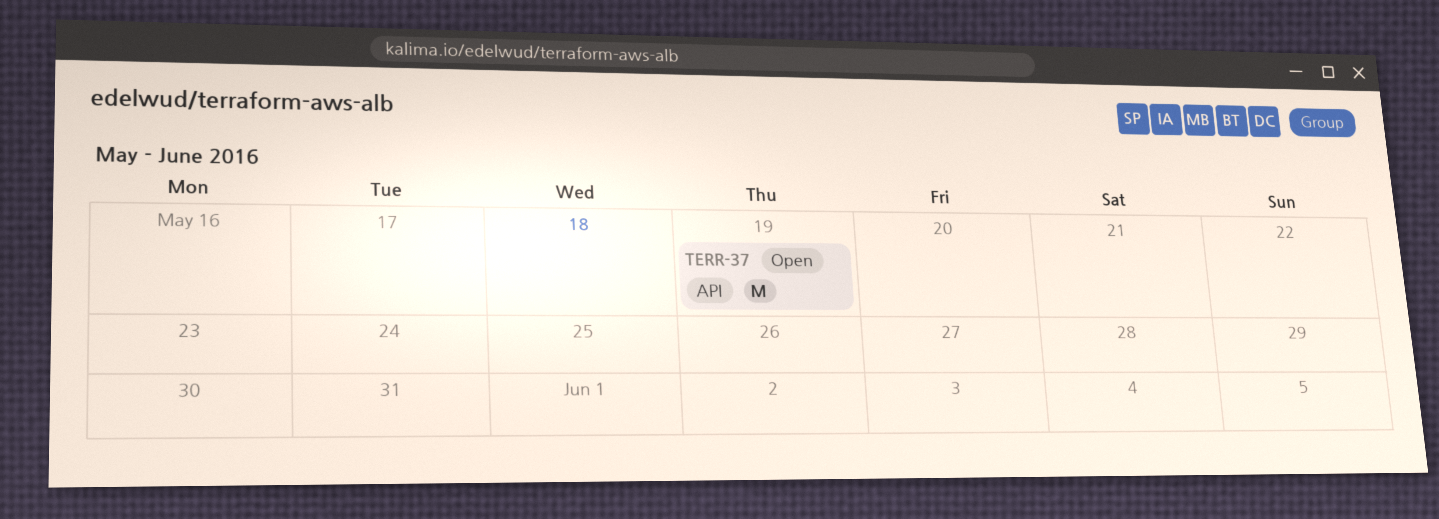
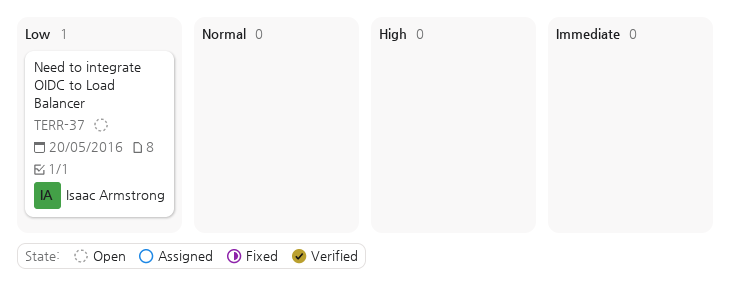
TERR-37, due: May 19 -> May 20

